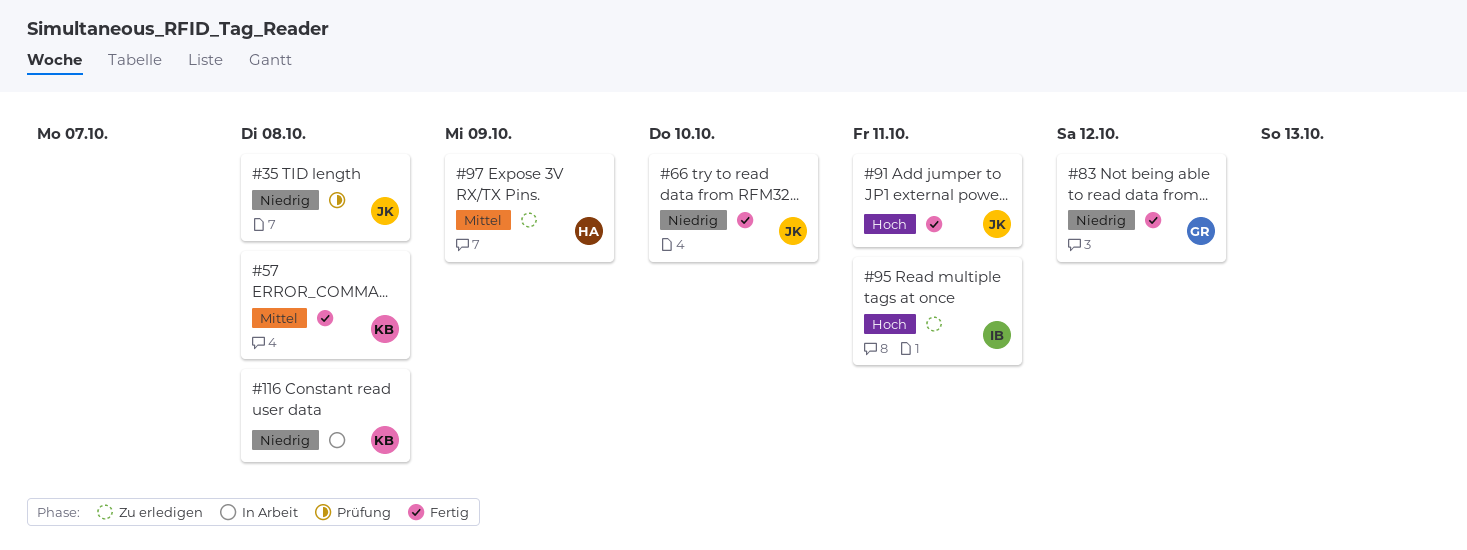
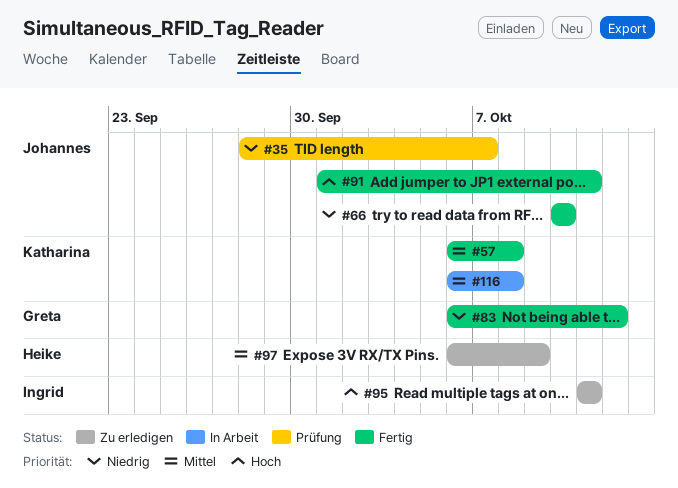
#35, due: Oct 8 -> Oct 7
#116, priority: Niedrig -> Mittel

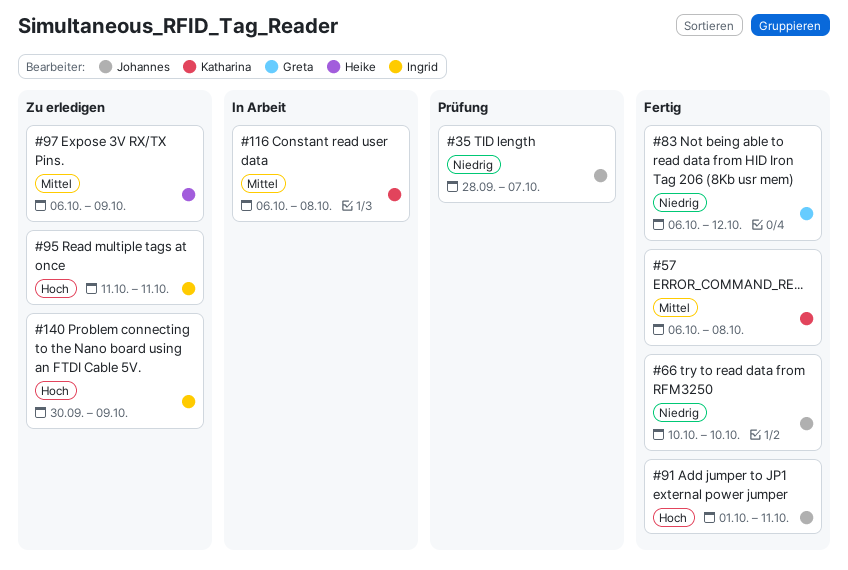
#140: none -> present

